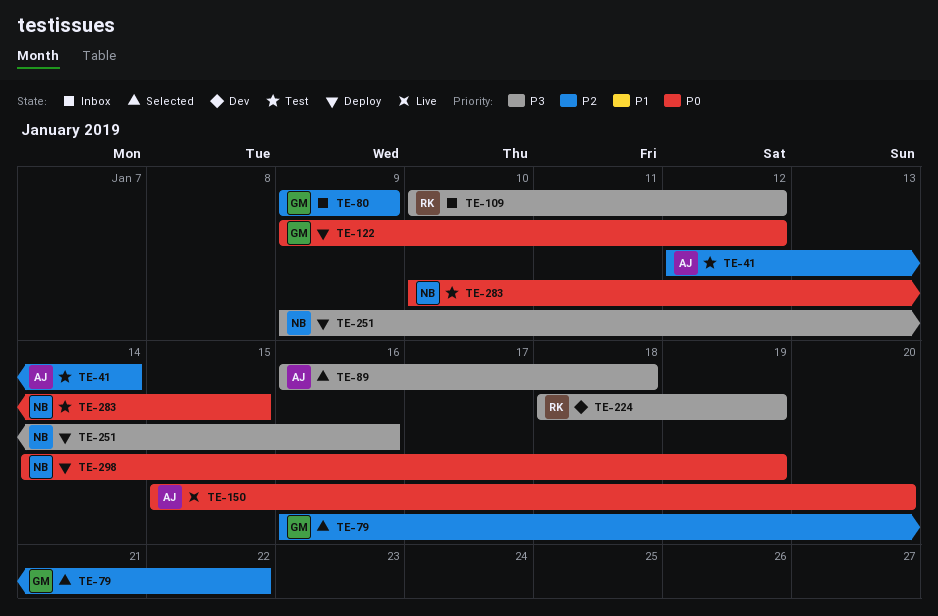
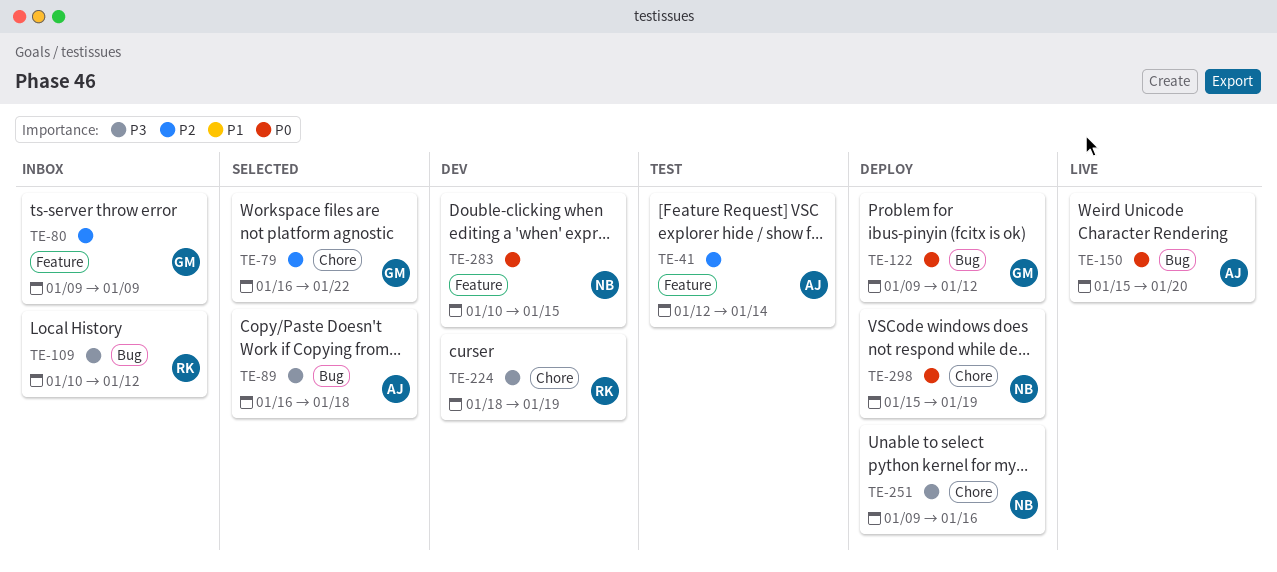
TE-283, status: Test -> Dev
TE-298, start: Jan 14 -> Jan 15

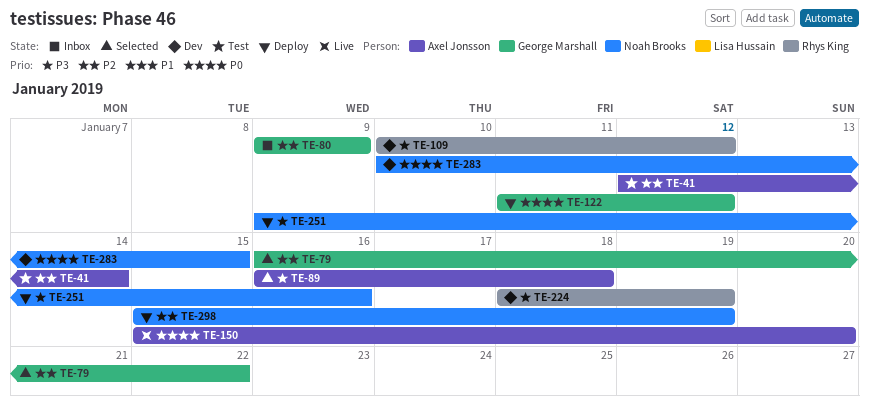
TE-109, status: Inbox -> Dev
TE-122, start: Jan 9 -> Jan 11
TE-298, priority: P0 -> P2

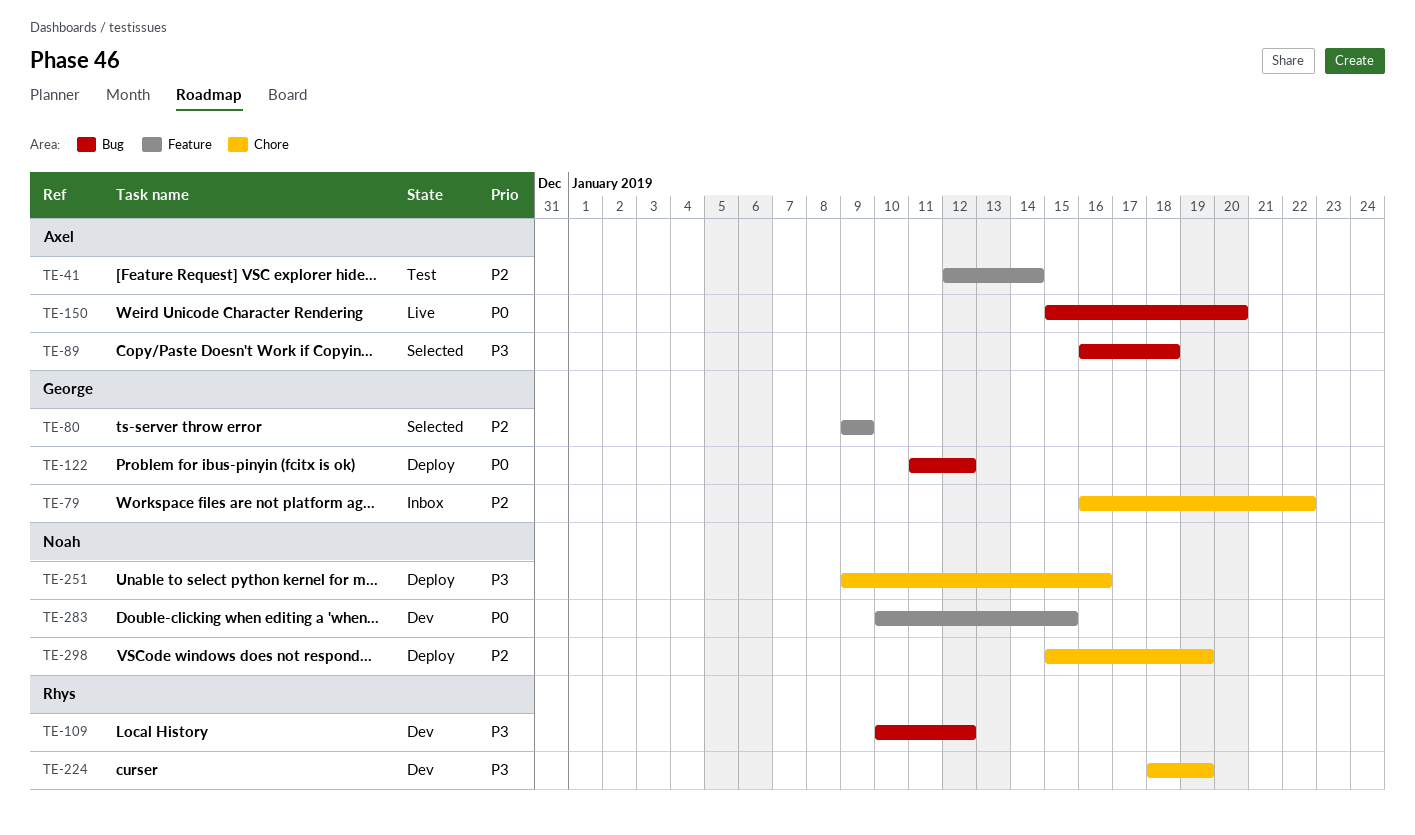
TE-79, status: Selected -> Inbox
TE-80, status: Inbox -> Selected

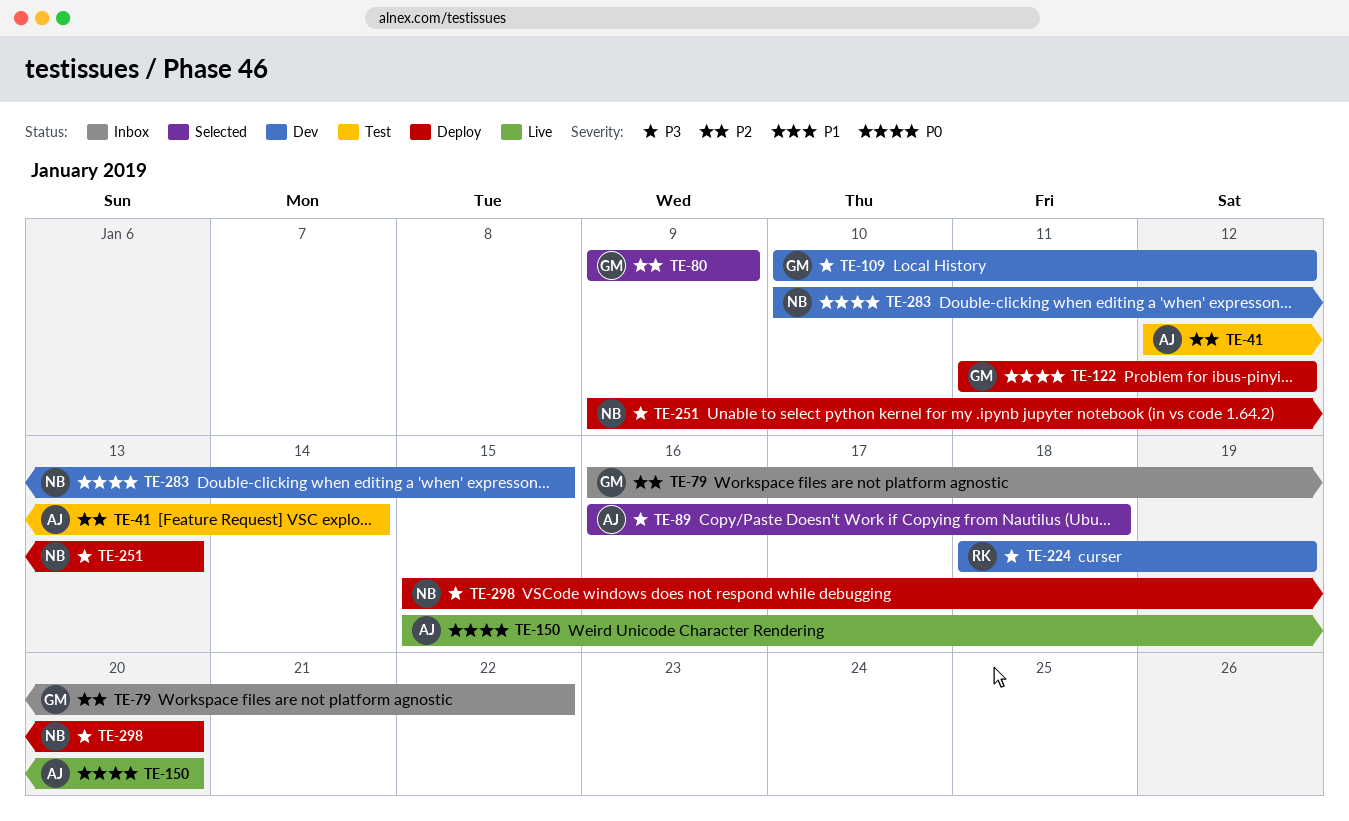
TE-109, owner: Rhys -> George
TE-251, due: Jan 16 -> Jan 13
TE-298, priority: P2 -> P3
TE-298, due: Jan 19 -> Jan 20

